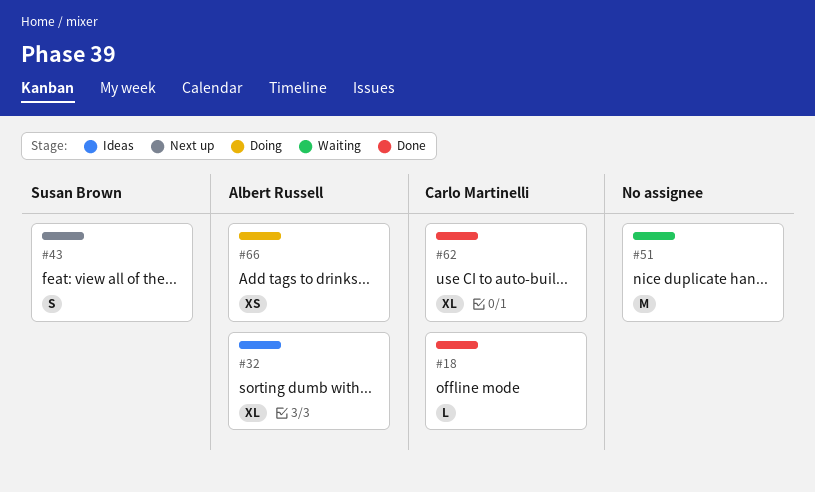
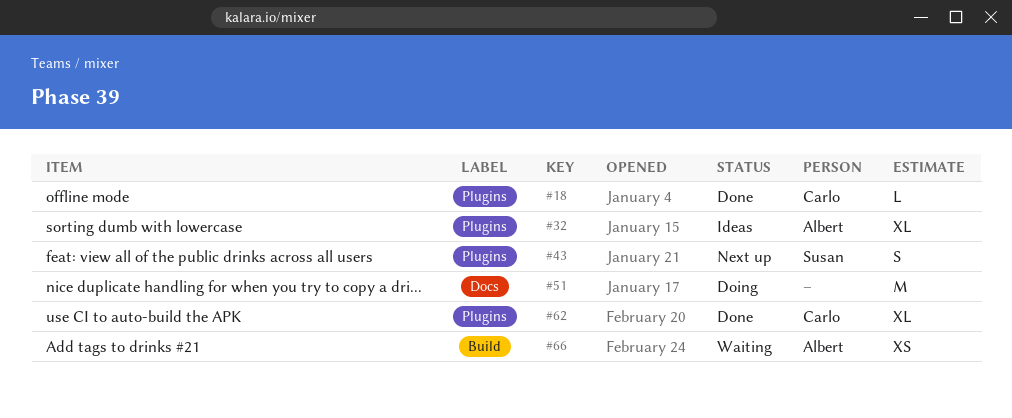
#51, status: Waiting -> Doing
#66, status: Doing -> Waiting

